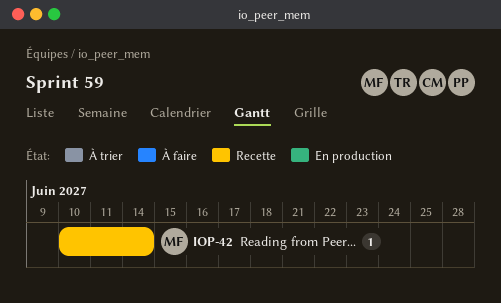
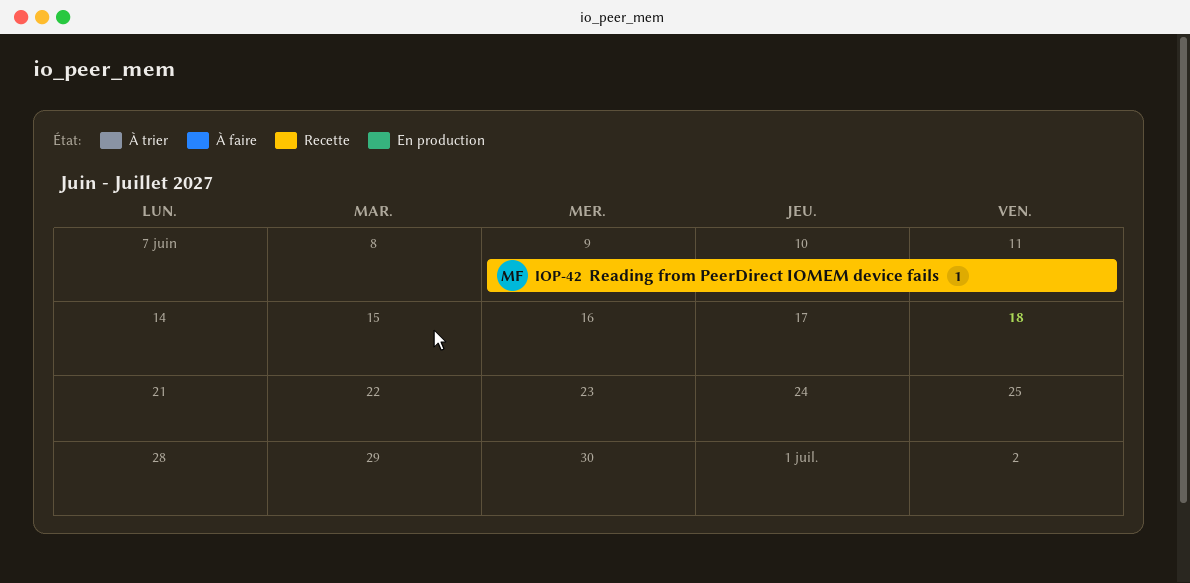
IOP-42, start: Jun 10 -> Jun 9
IOP-42, due: Jun 14 -> Jun 11

